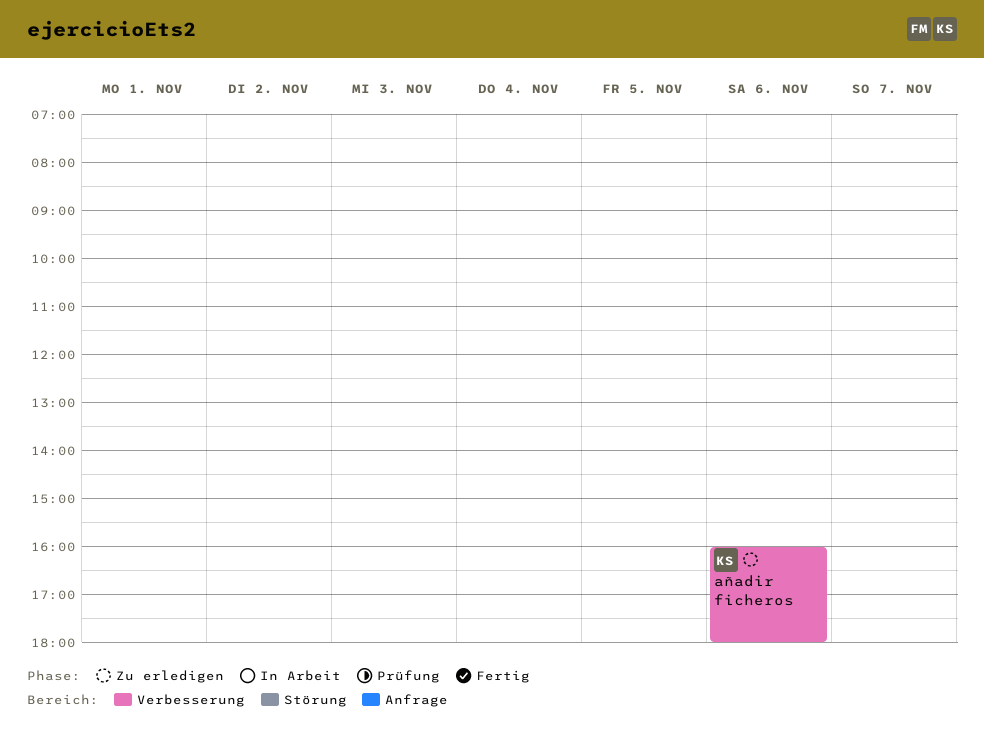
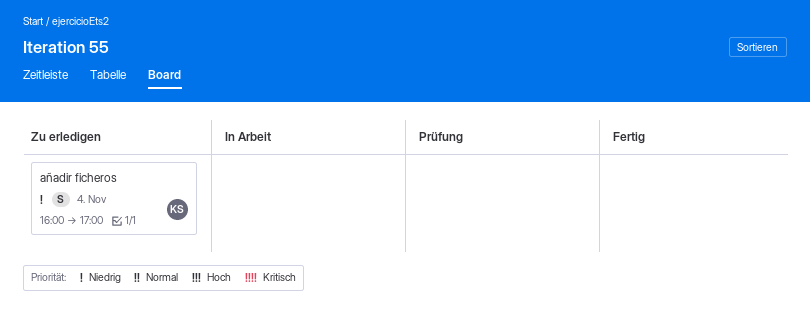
añadir ficheros, day: Nov 6 -> Nov 4
añadir ficheros, ends: 18:00 -> 17:00

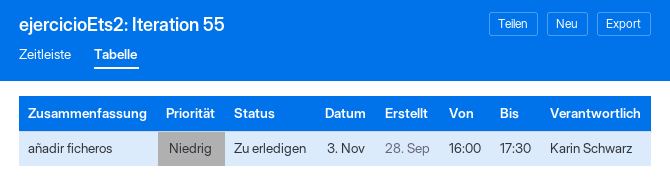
añadir ficheros, day: Nov 4 -> Nov 3
añadir ficheros, ends: 17:00 -> 17:30

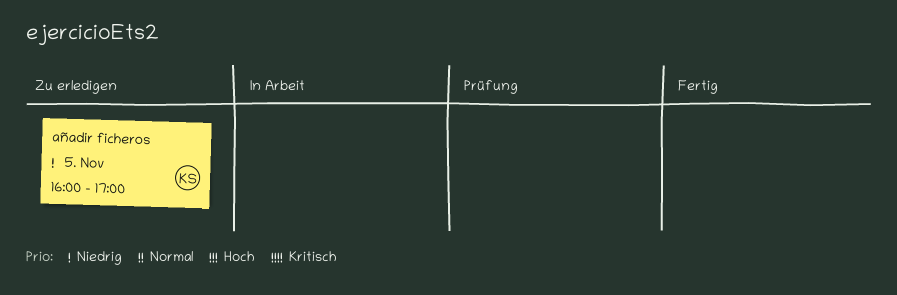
añadir ficheros, day: Nov 3 -> Nov 5
añadir ficheros, ends: 17:30 -> 17:00

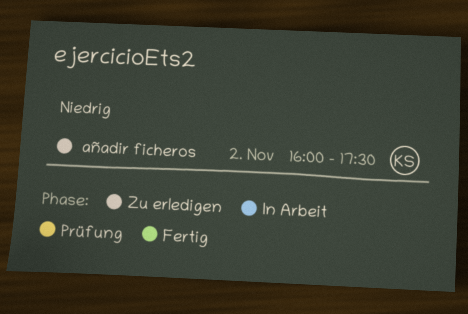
añadir ficheros, day: Nov 5 -> Nov 2
añadir ficheros, ends: 17:00 -> 17:30

